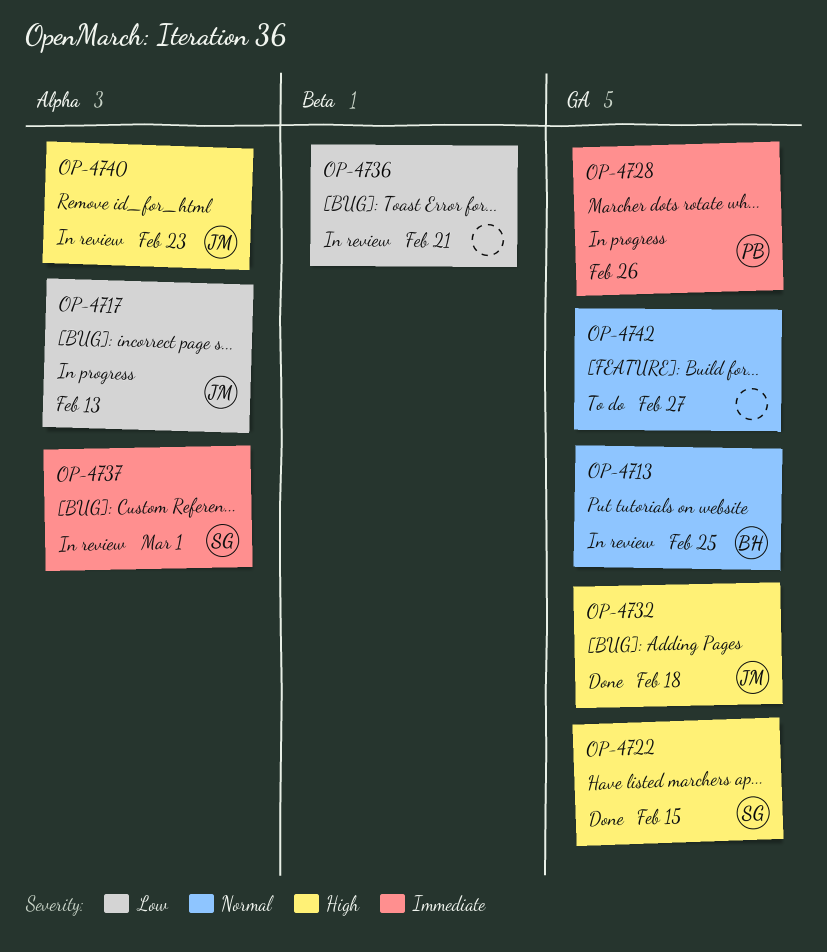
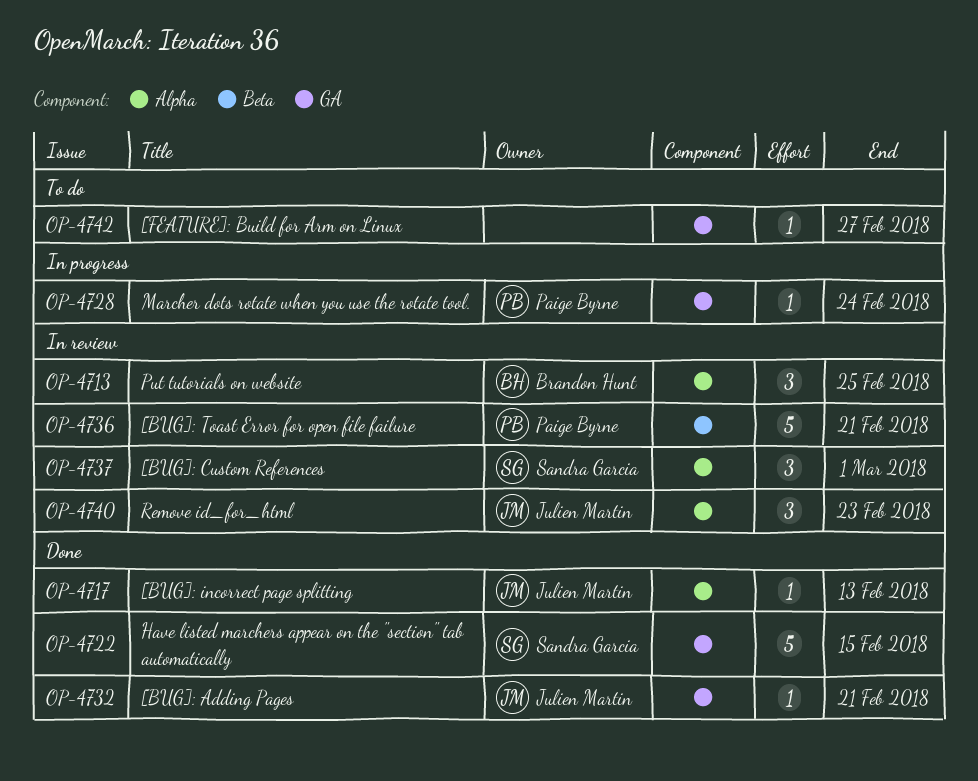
OP-4713, label: GA -> Alpha
OP-4717, status: In progress -> Done
OP-4728, due: Feb 26 -> Feb 24
OP-4732, due: Feb 18 -> Feb 21
OP-4736, owner: none -> Paige Byrne

